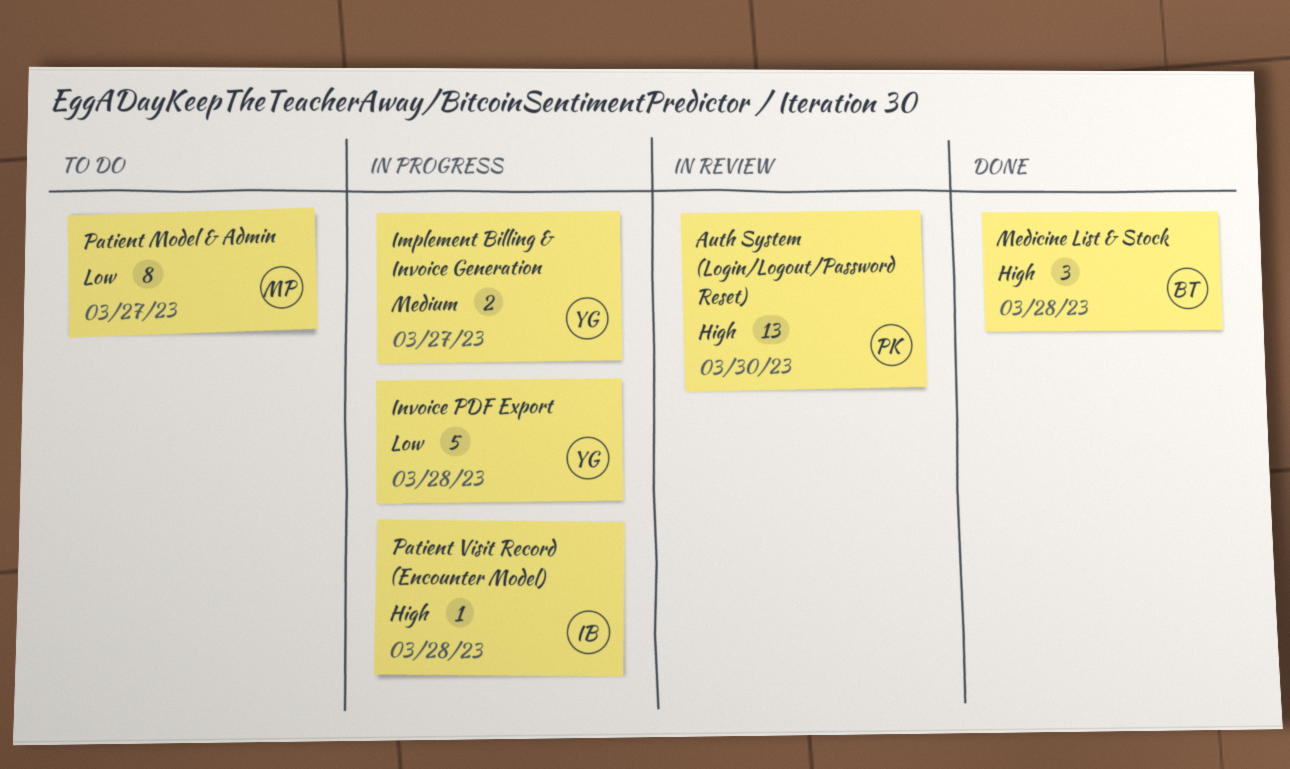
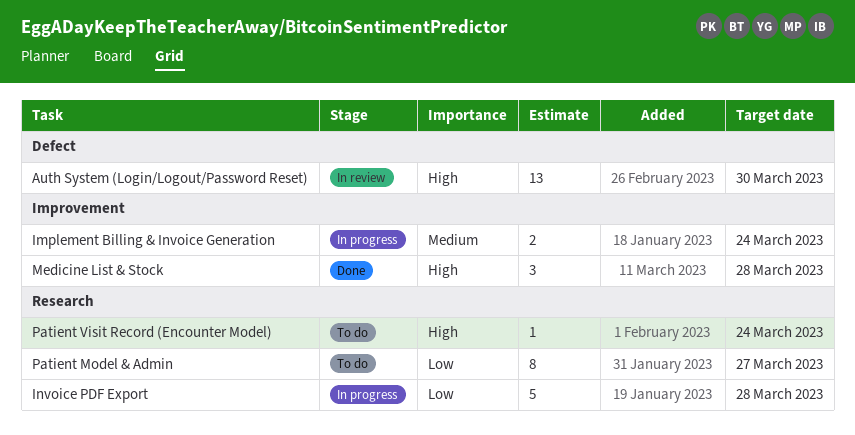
Implement Billing & Invoice Generation, due: Mar 27 -> Mar 24
Patient Visit Record (Encounter Model), status: In progress -> To do
Patient Visit Record (Encounter Model), due: Mar 28 -> Mar 24

